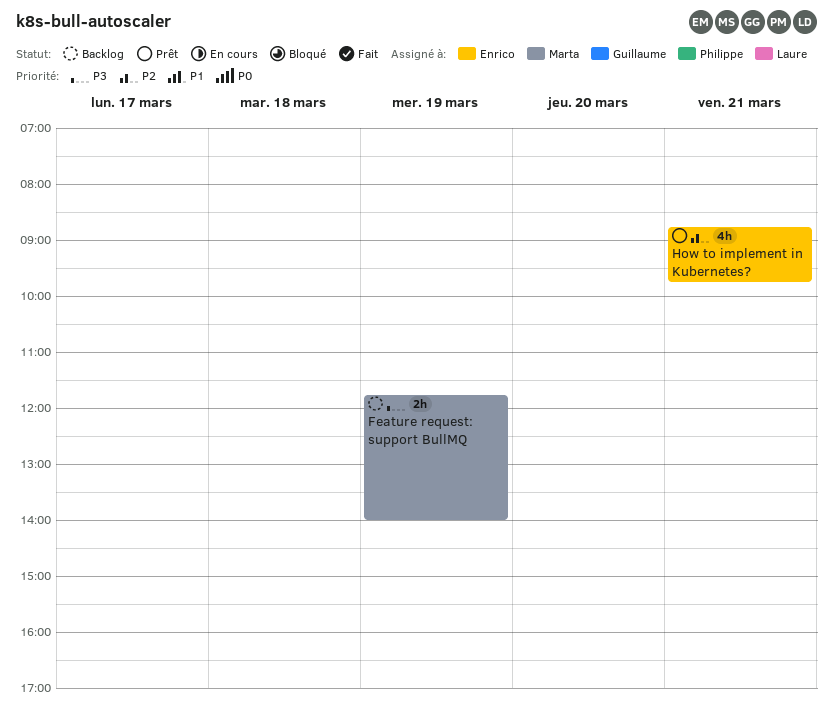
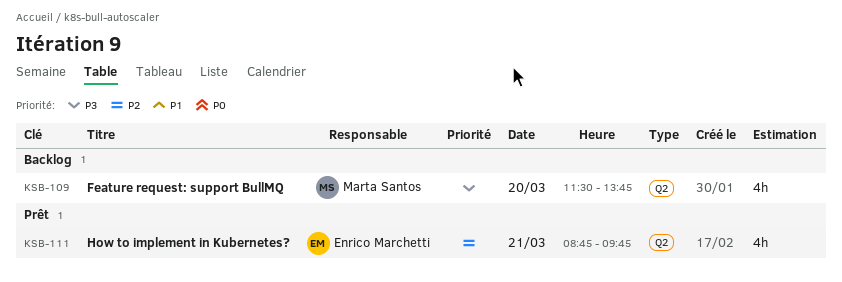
Feature request: support BullMQ, estimate: 2h -> 4h
Feature request: support BullMQ, day: Mar 19 -> Mar 20
Feature request: support BullMQ, begins: 11:45 -> 11:30
Feature request: support BullMQ, ends: 14:00 -> 13:45

